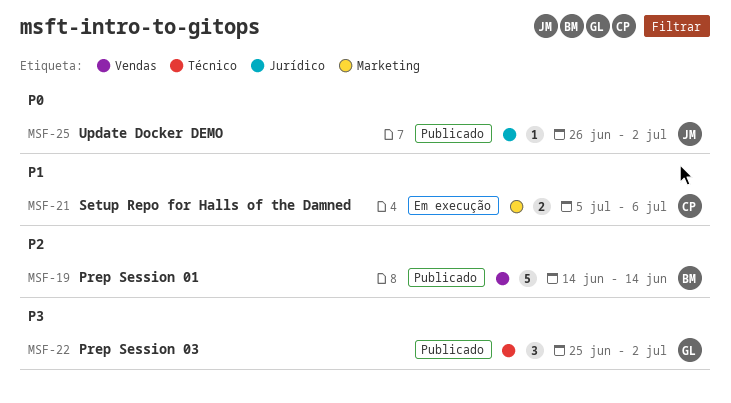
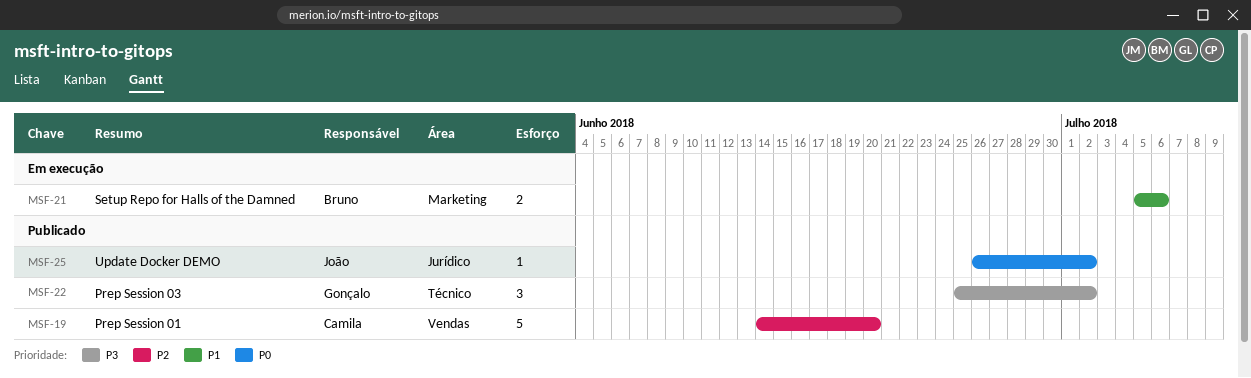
MSF-19, owner: Bruno -> Camila
MSF-19, due: Jun 14 -> Jun 20
MSF-21, owner: Camila -> Bruno

